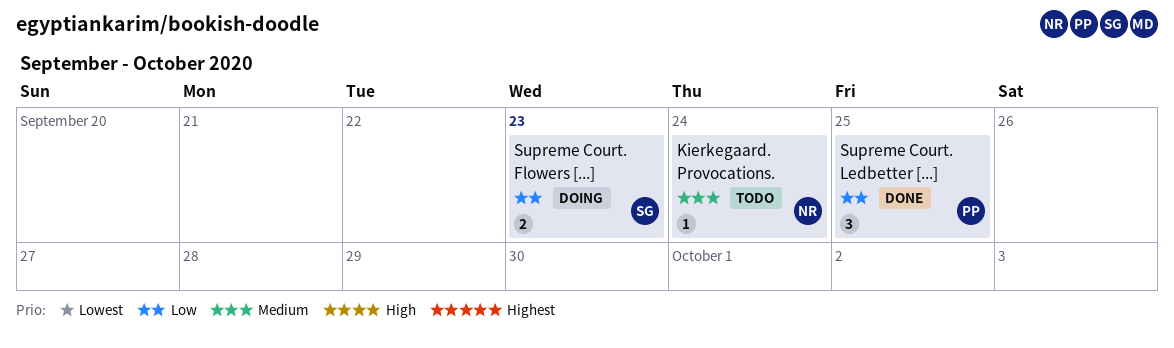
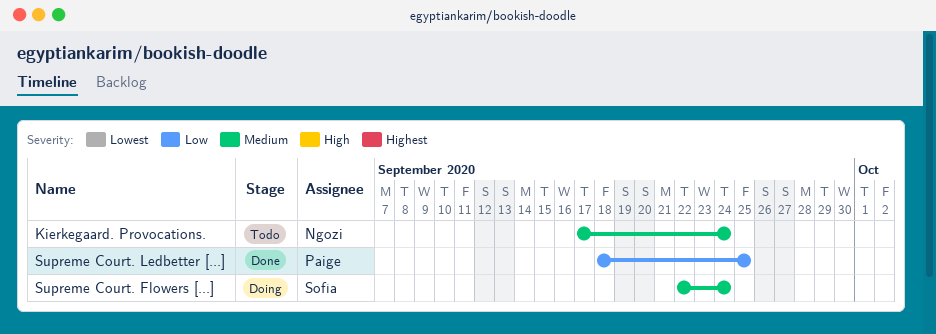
Supreme Court. Flowers [...], priority: Low -> Medium
Supreme Court. Flowers [...], due: Sep 23 -> Sep 24

